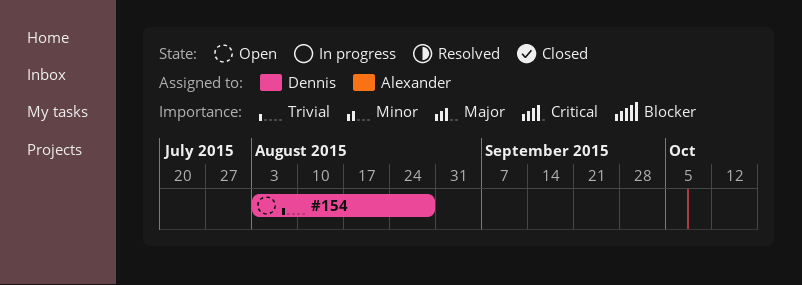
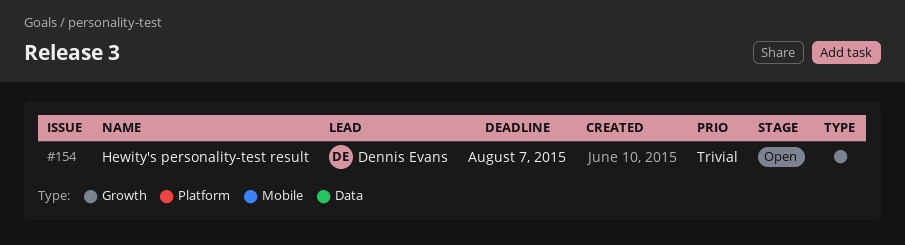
#154, due: Aug 28 -> Aug 7

